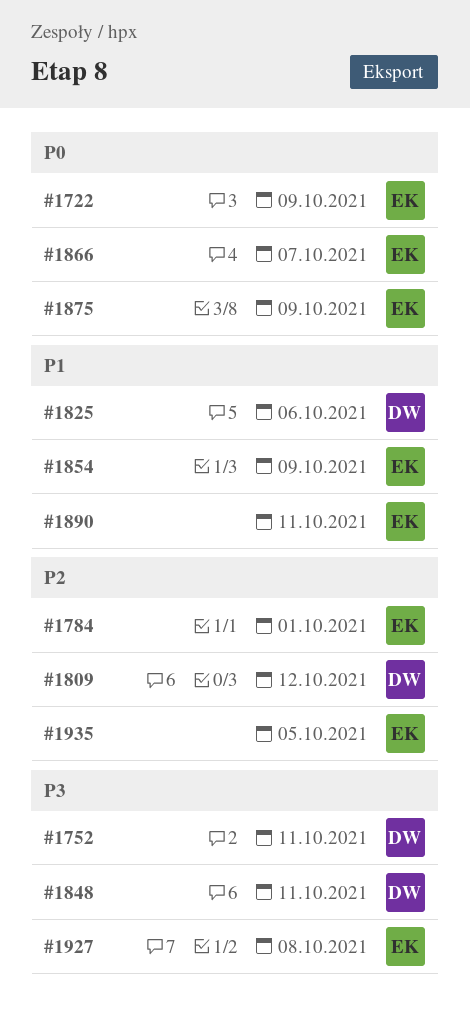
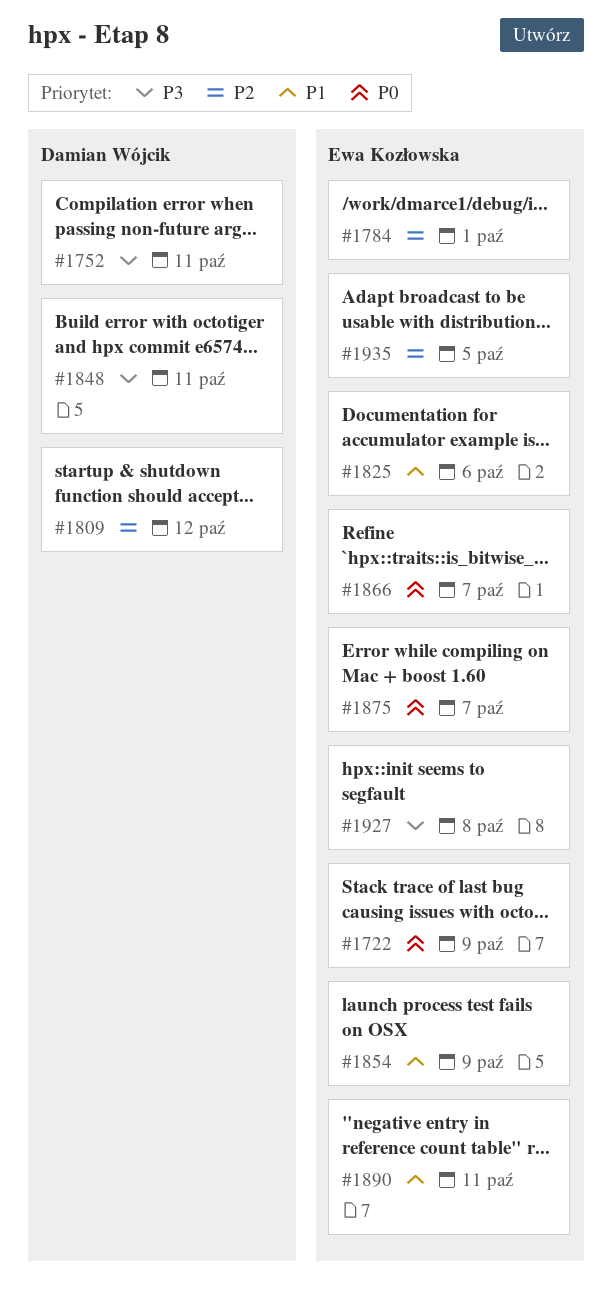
#1825, owner: Damian Wójcik -> Ewa Kozłowska
#1875, due: Oct 9 -> Oct 7

